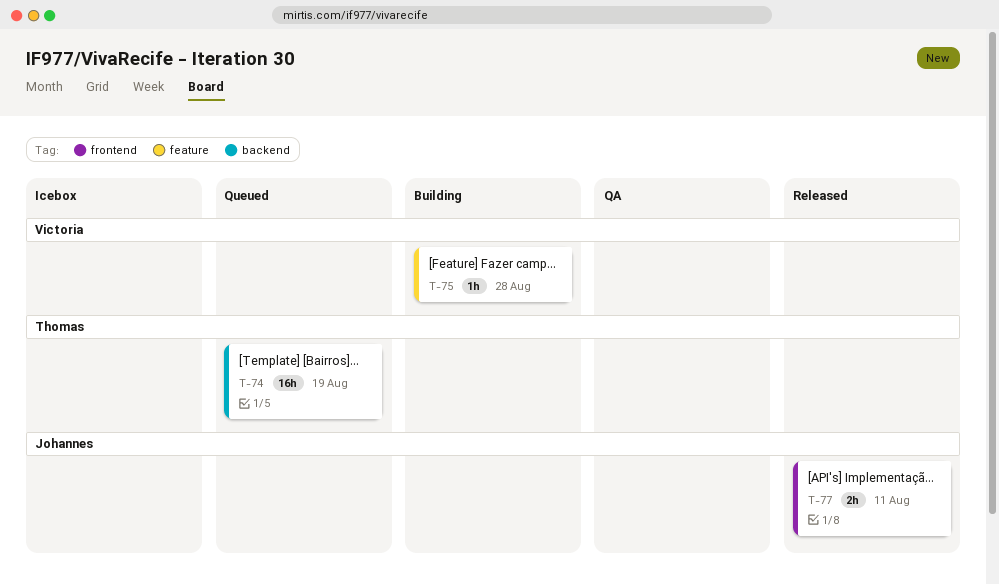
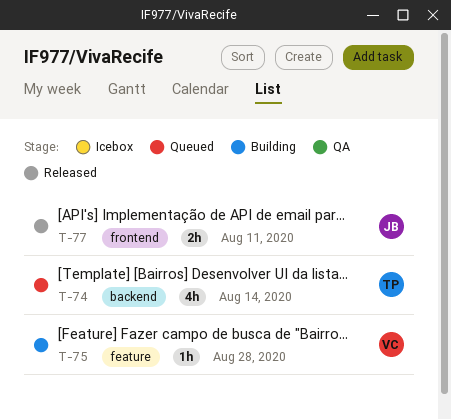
T-74, estimate: 16h -> 4h
T-74, due: Aug 19 -> Aug 14

